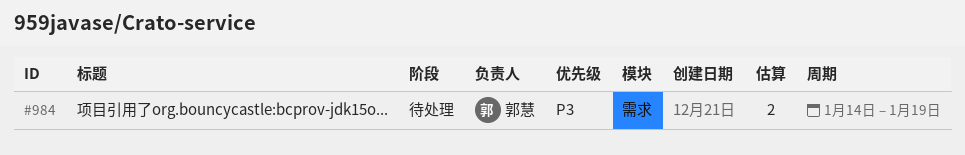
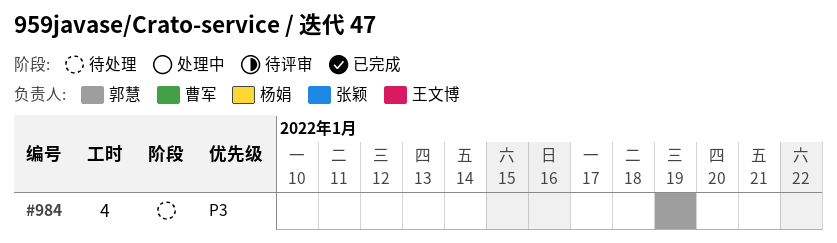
#984, estimate: 2 -> 4
#984, start: Jan 14 -> Jan 19

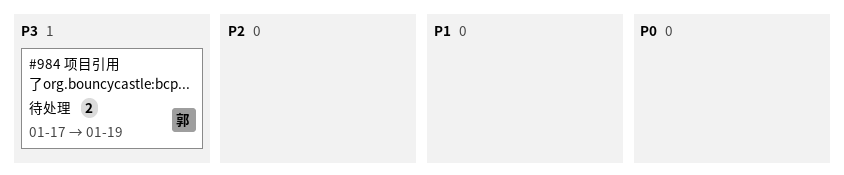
#984, estimate: 4 -> 2
#984, start: Jan 19 -> Jan 17

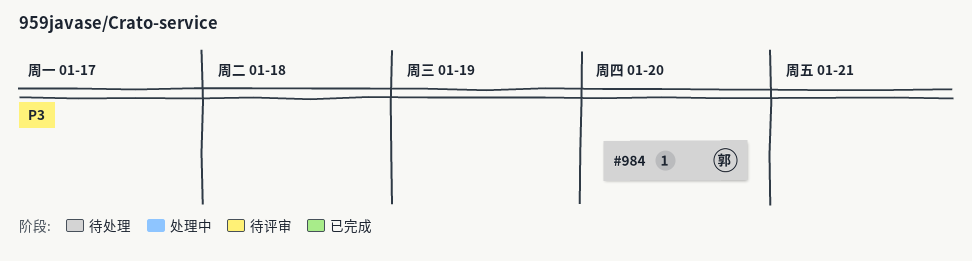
#984, estimate: 2 -> 1
#984, due: Jan 19 -> Jan 20

